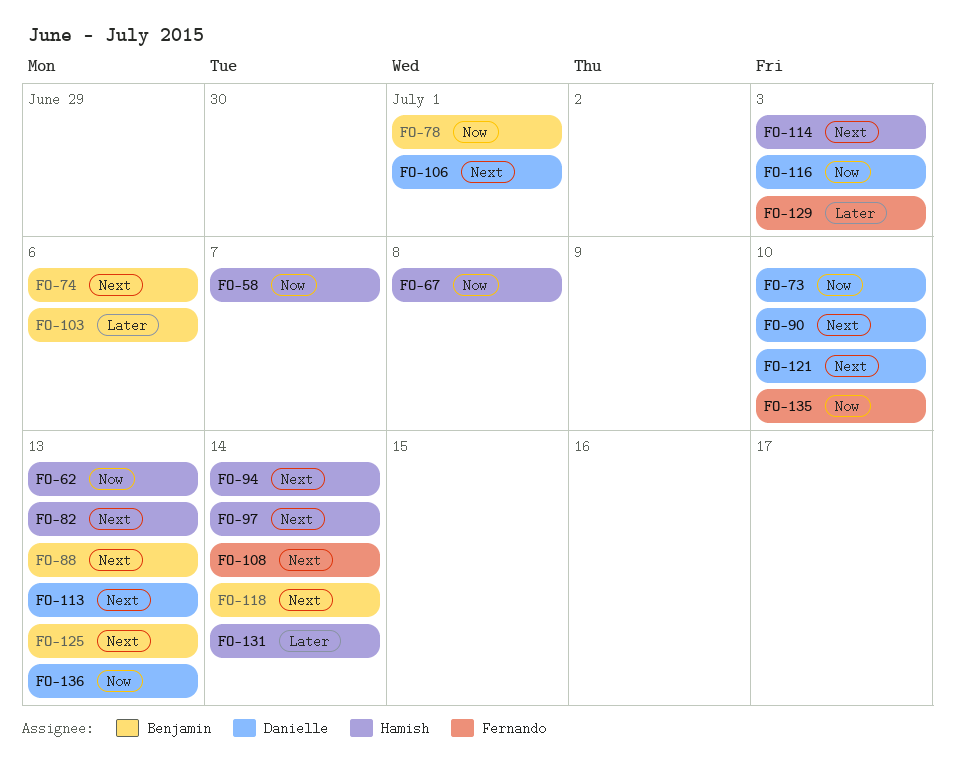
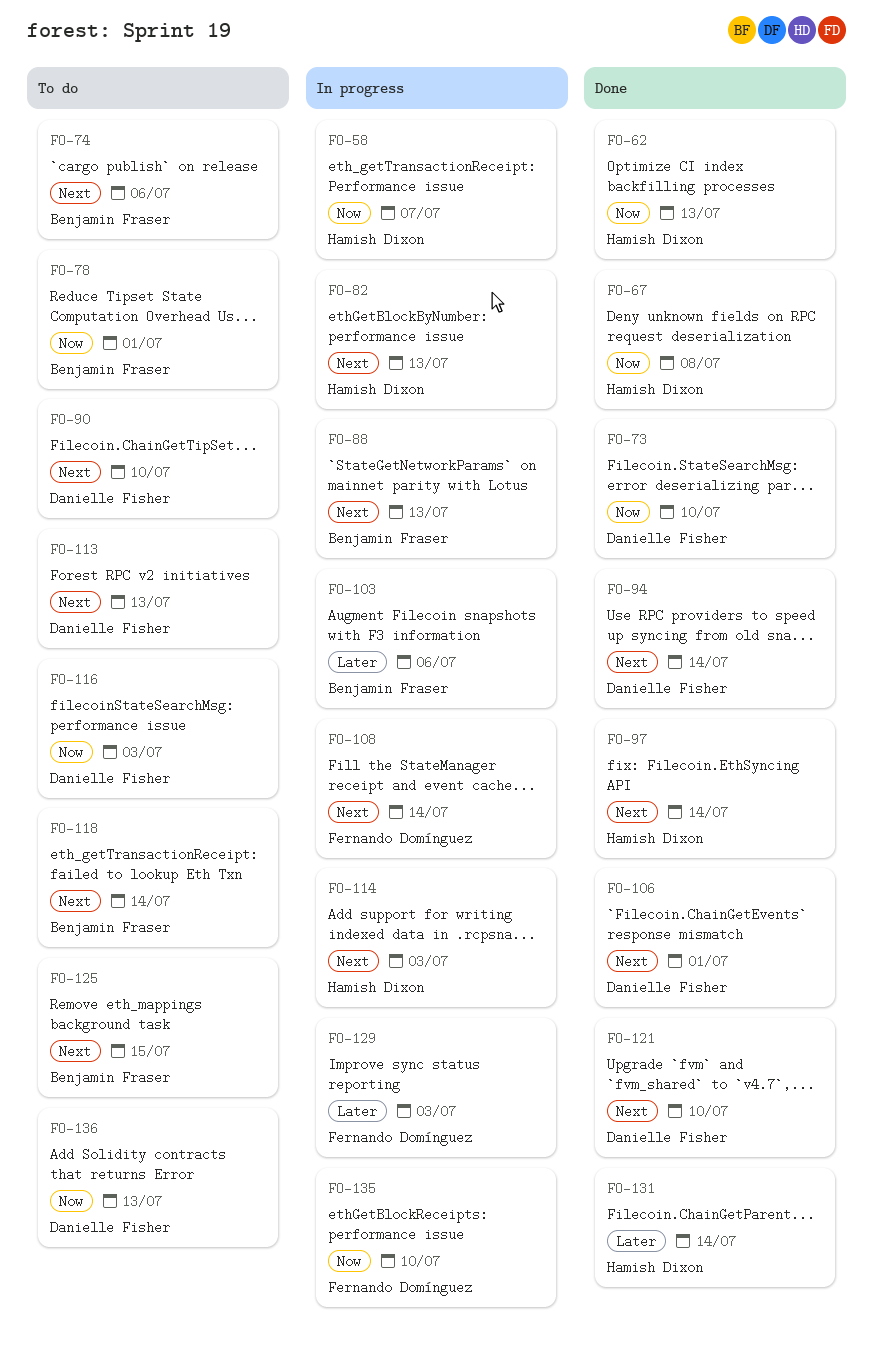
FO-94, owner: Hamish Dixon -> Danielle Fisher
FO-125, due: Jul 13 -> Jul 15

